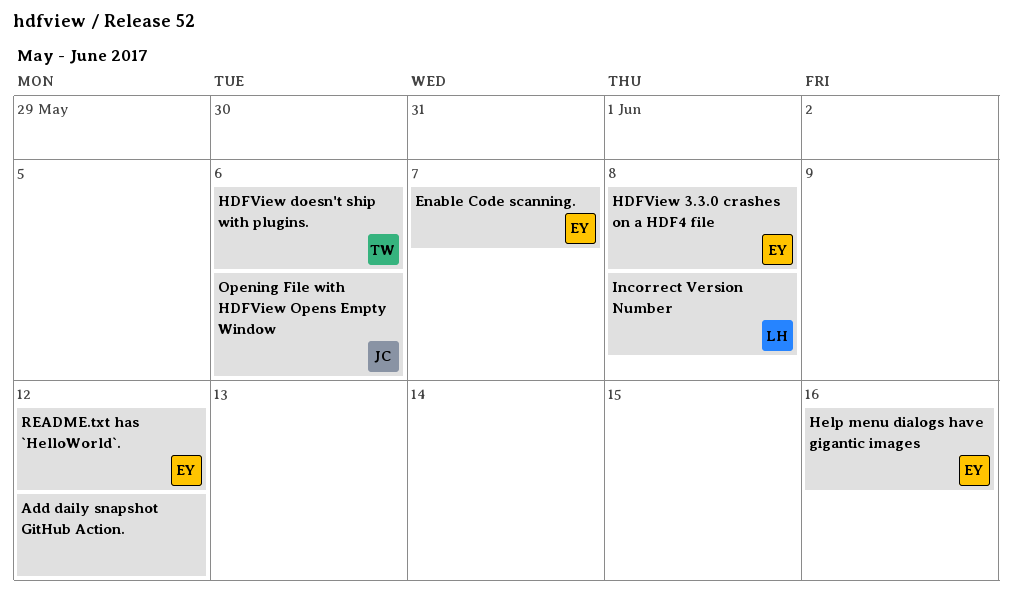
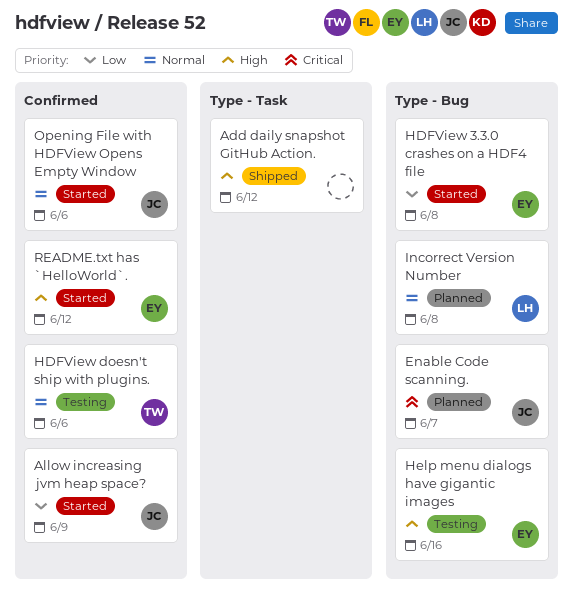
Allow increasing jvm heap space?: none -> present
Enable Code scanning., owner: EY -> JC

